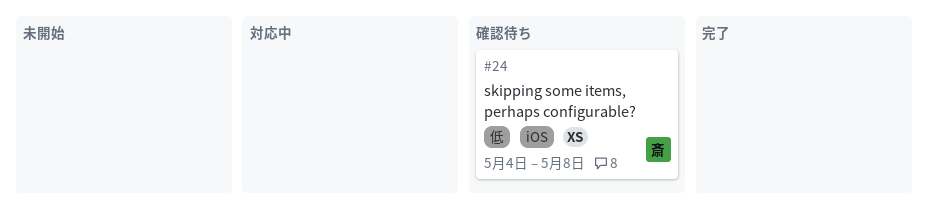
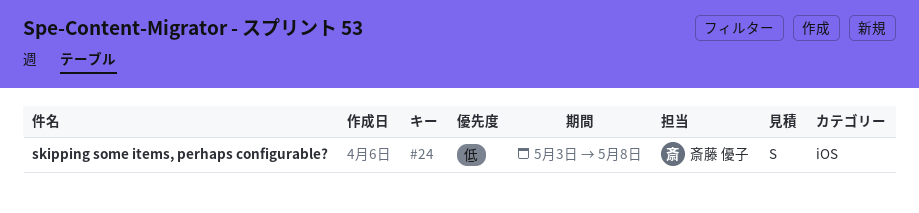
#24, estimate: XS -> S
#24, start: May 4 -> May 3

